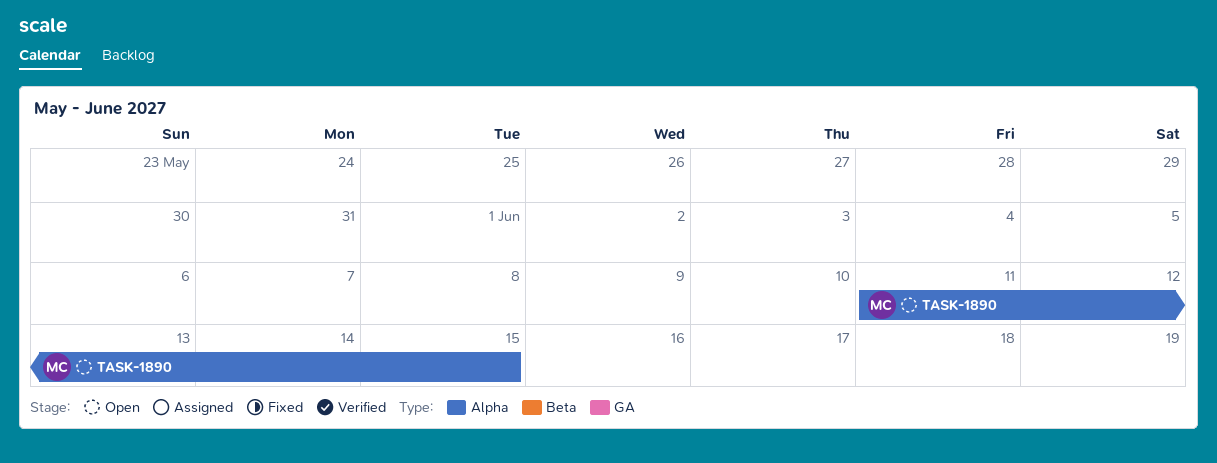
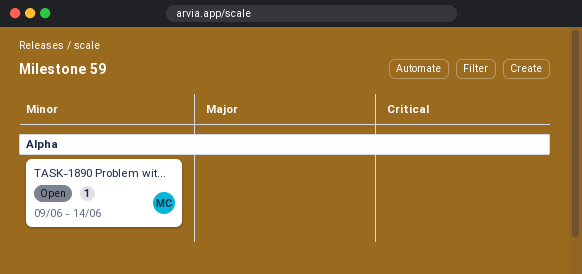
TASK-1890, start: Jun 11 -> Jun 9
TASK-1890, due: Jun 15 -> Jun 14

